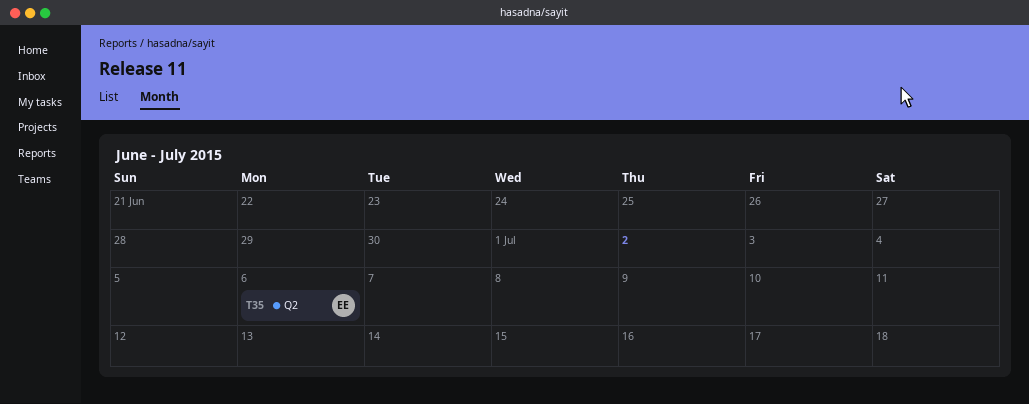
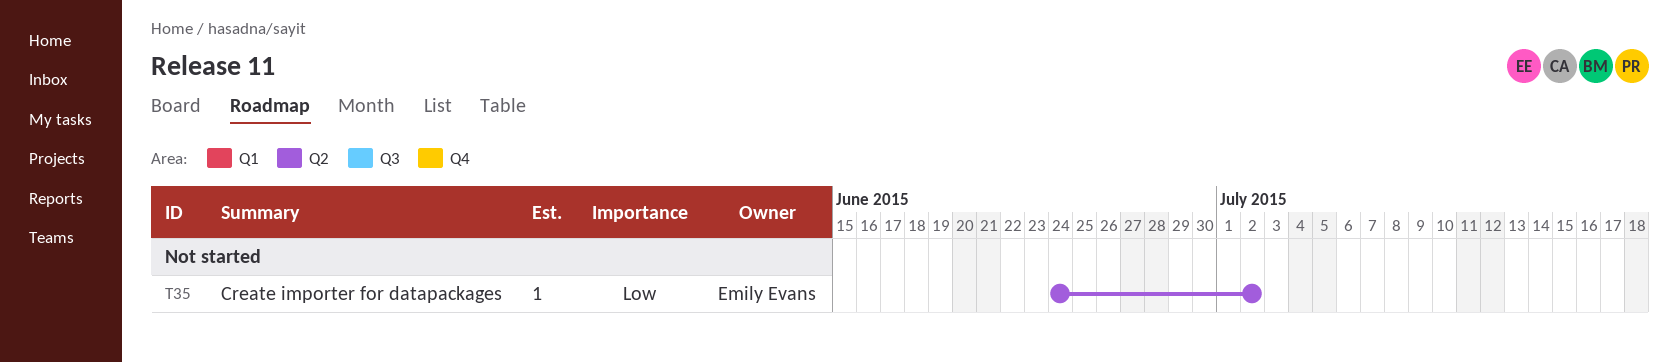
T35, due: Jul 6 -> Jul 2

